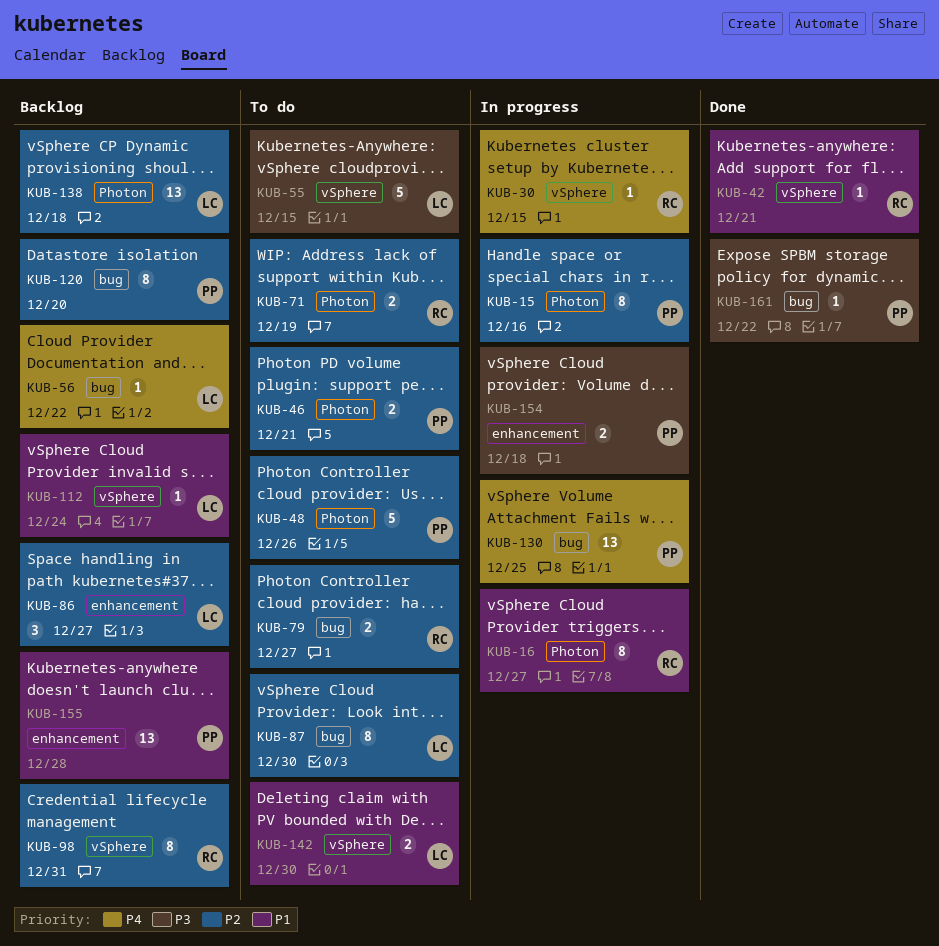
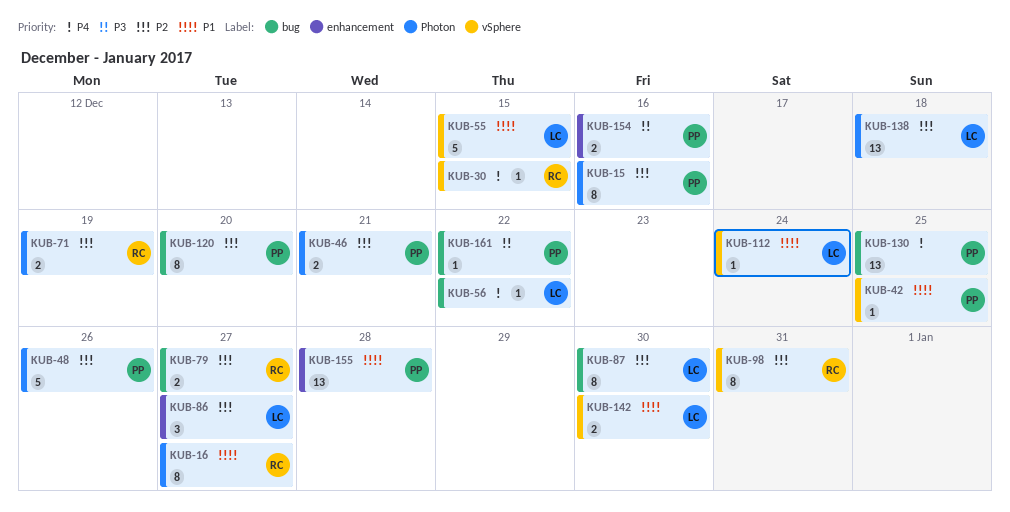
KUB-42, owner: RC -> PP
KUB-42, due: Dec 21 -> Dec 25
KUB-55, priority: P3 -> P1
KUB-154, due: Dec 18 -> Dec 16

